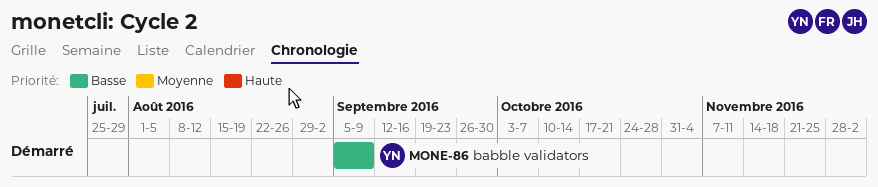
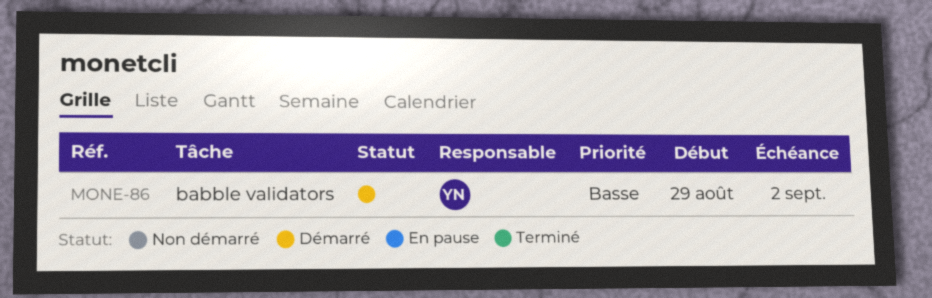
MONE-86, start: Sep 5 -> Aug 29
MONE-86, due: Sep 9 -> Sep 2

